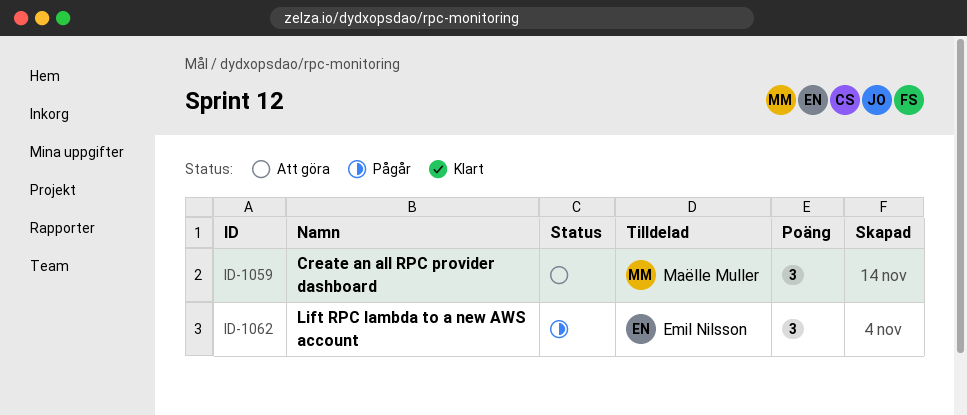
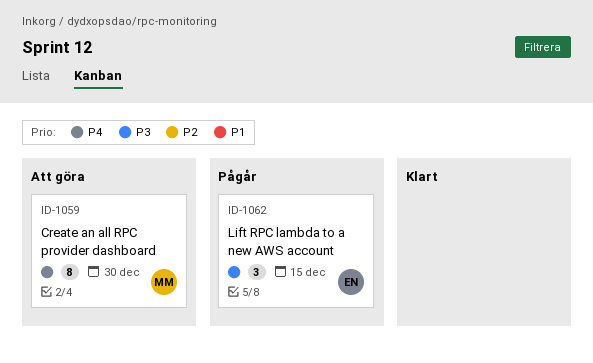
ID-1059, estimate: 3 -> 8

